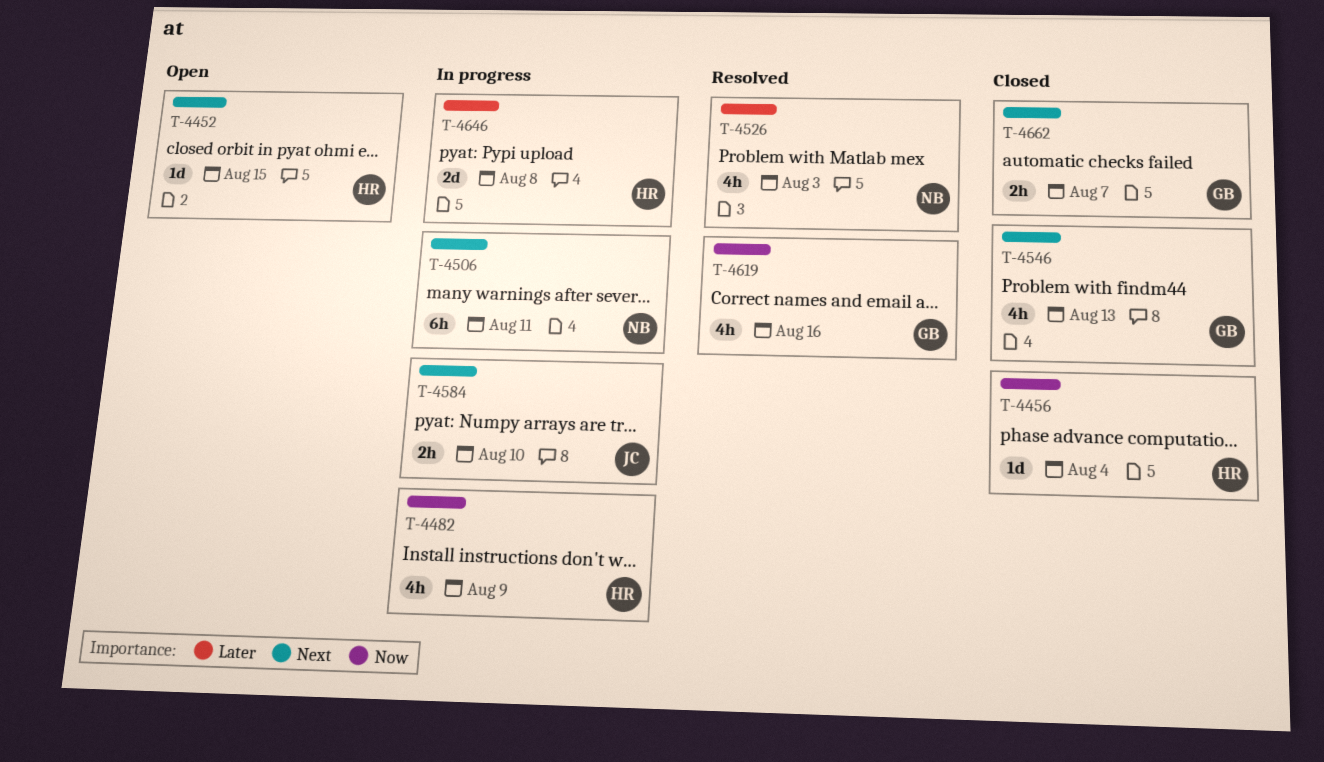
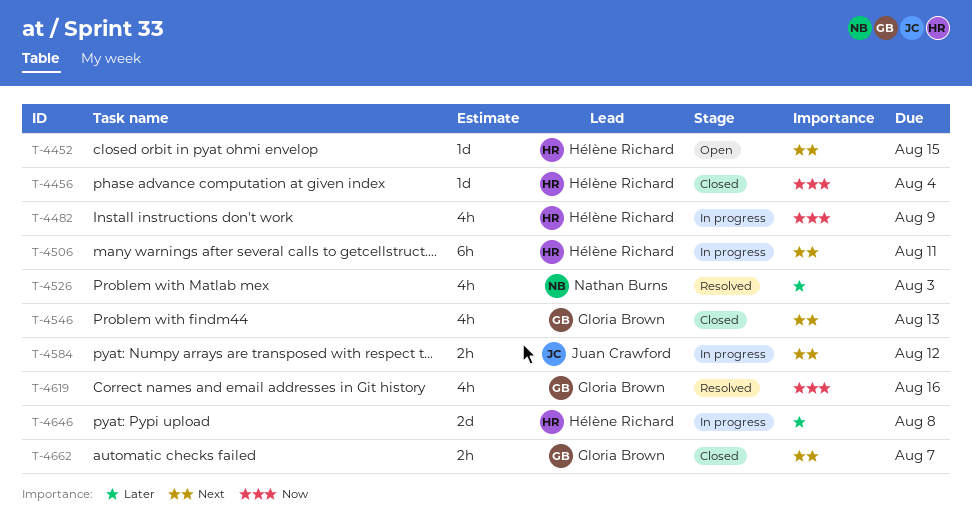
T-4506, owner: Nathan Burns -> Hélène Richard
T-4584, due: Aug 10 -> Aug 12

